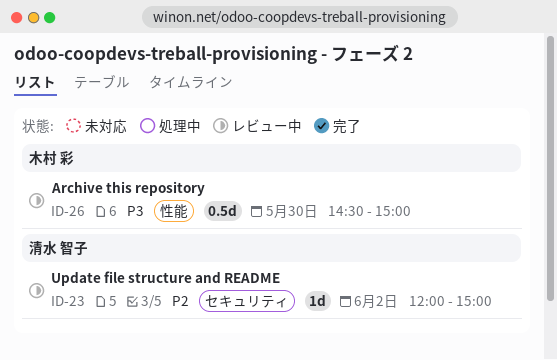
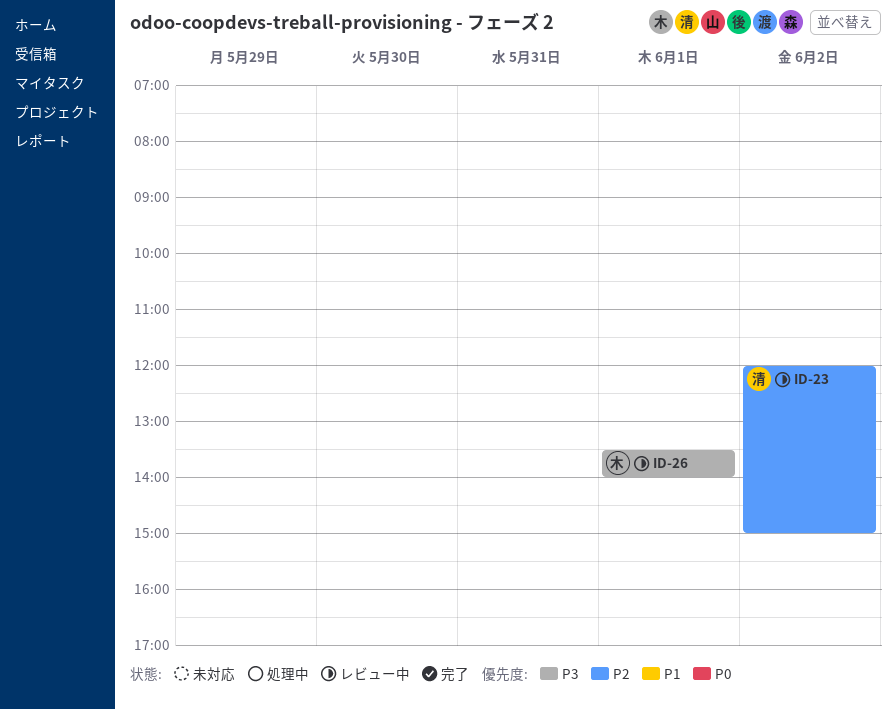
ID-26, day: May 30 -> Jun 1
ID-26, begins: 14:30 -> 13:30
ID-26, ends: 15:00 -> 14:00

